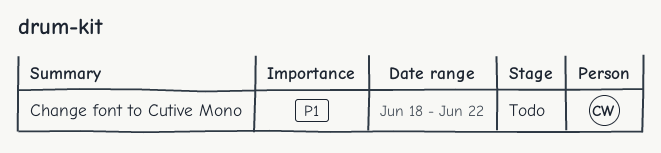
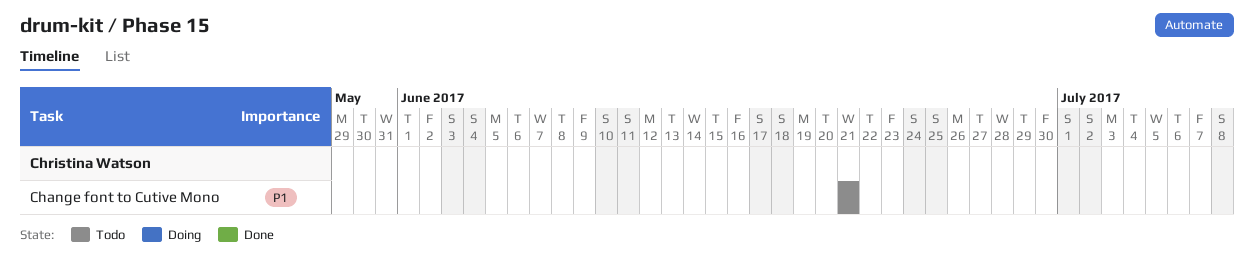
Change font to Cutive Mono, start: Jun 18 -> Jun 21
Change font to Cutive Mono, due: Jun 22 -> Jun 21

